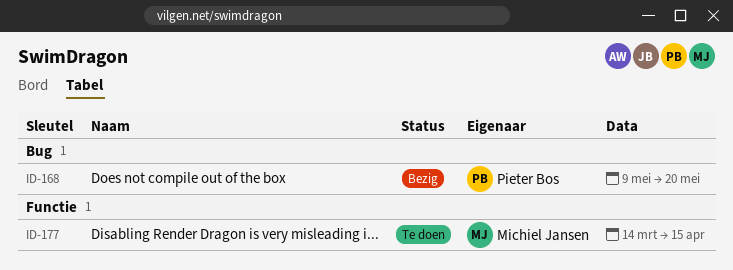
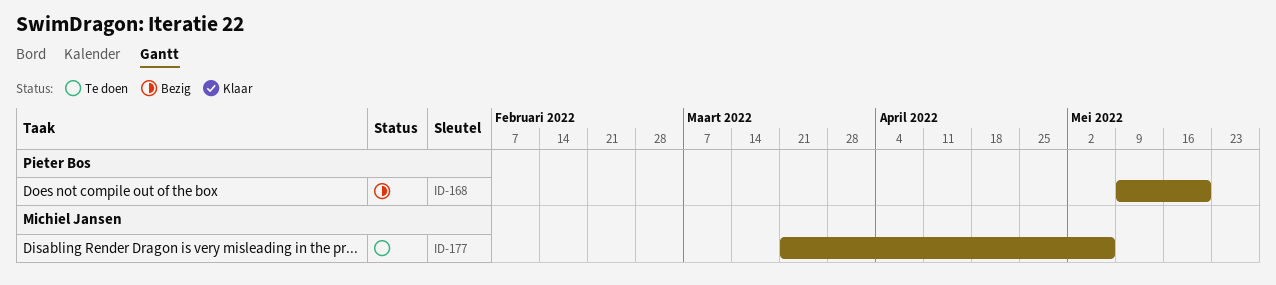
ID-177, start: Mar 14 -> Mar 21
ID-177, due: Apr 15 -> May 6

